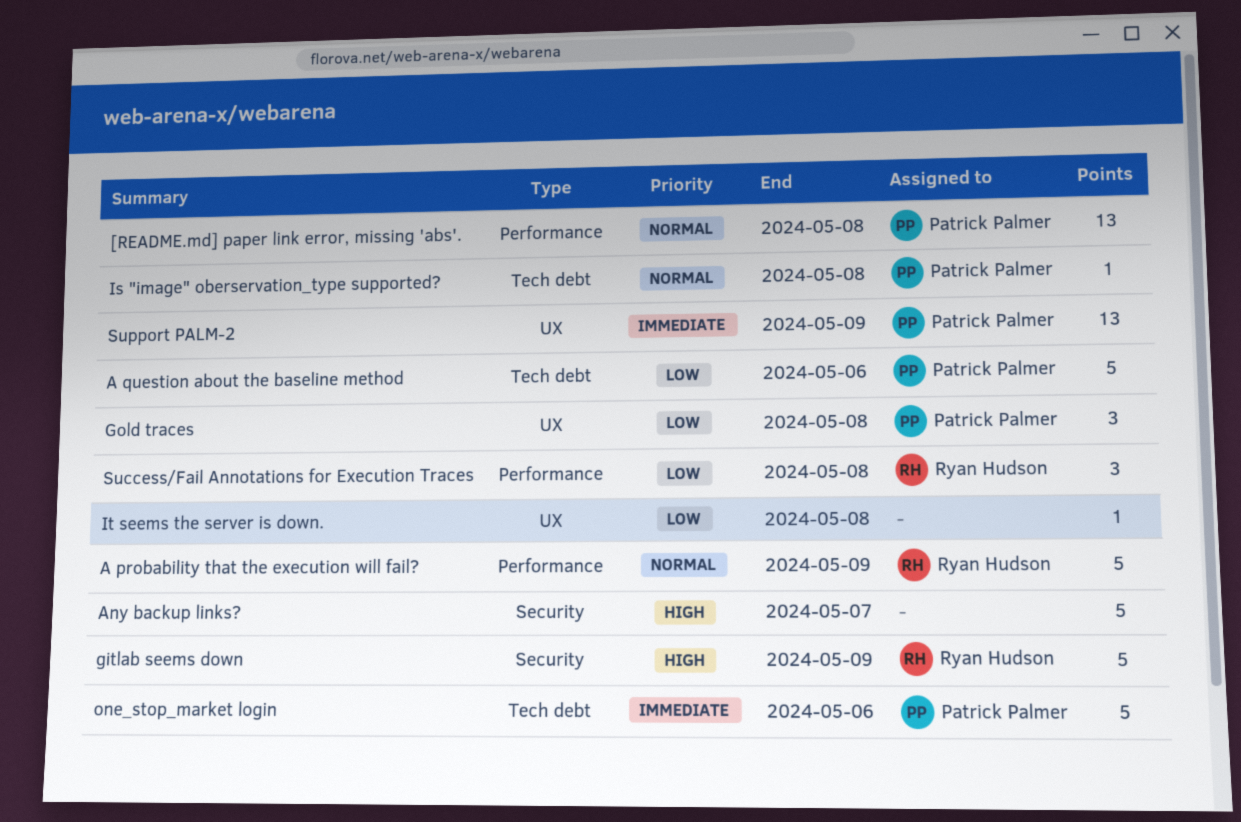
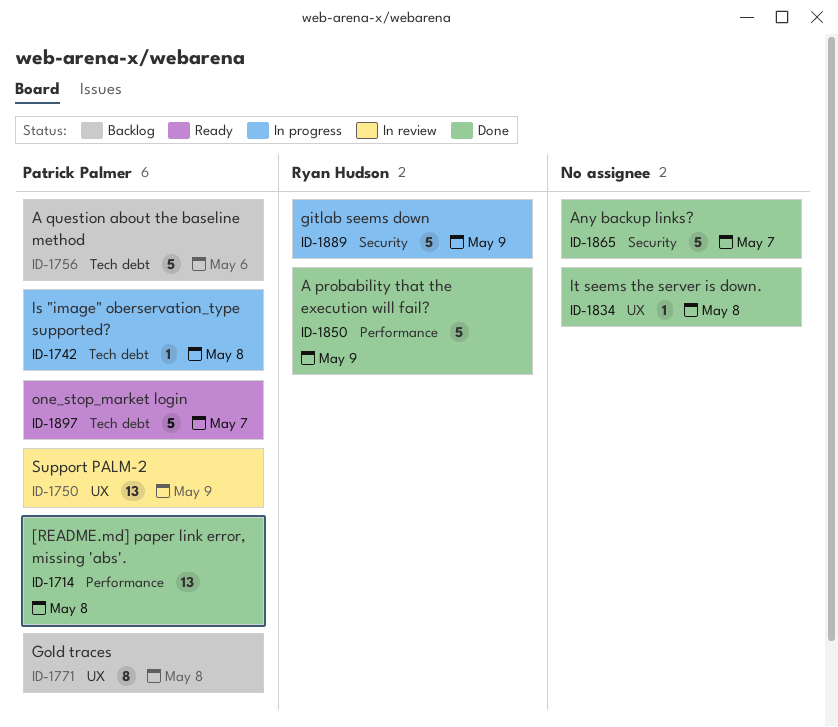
Gold traces, estimate: 3 -> 8
one_stop_market login, due: May 6 -> May 7
Success/Fail Annotations for Execution Traces: present -> none

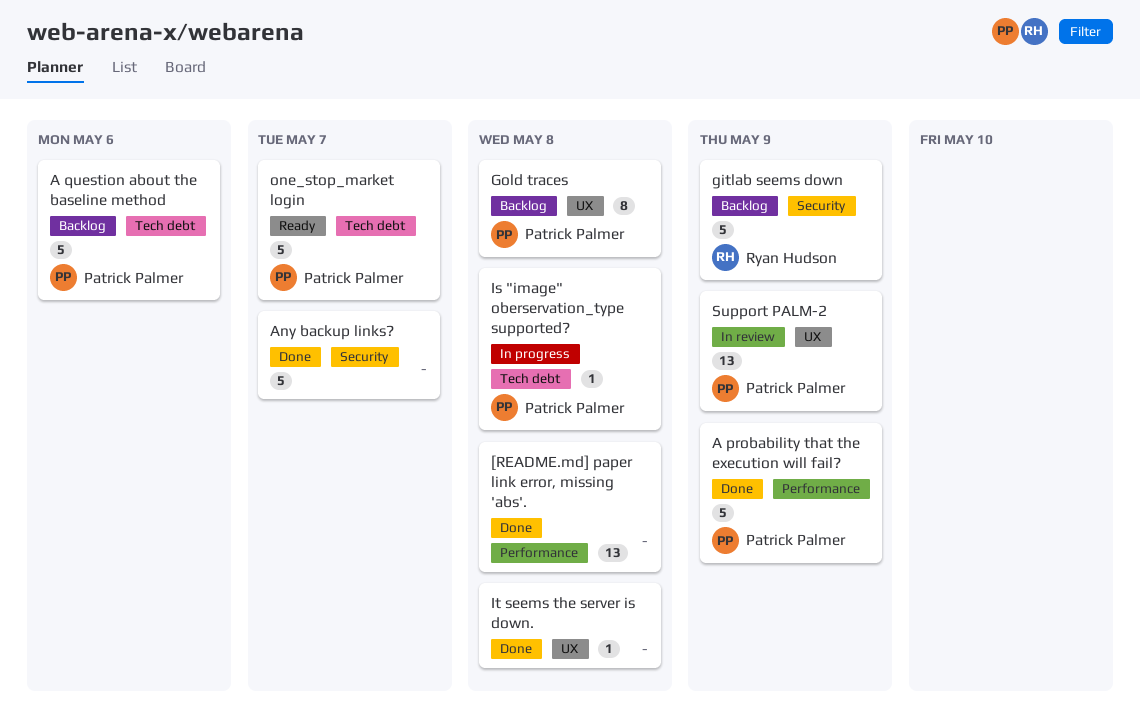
[README.md] paper link error, missing 'abs'., owner: Patrick Palmer -> none
A probability that the execution will fail?, owner: Ryan Hudson -> Patrick Palmer
gitlab seems down, status: In progress -> Backlog

